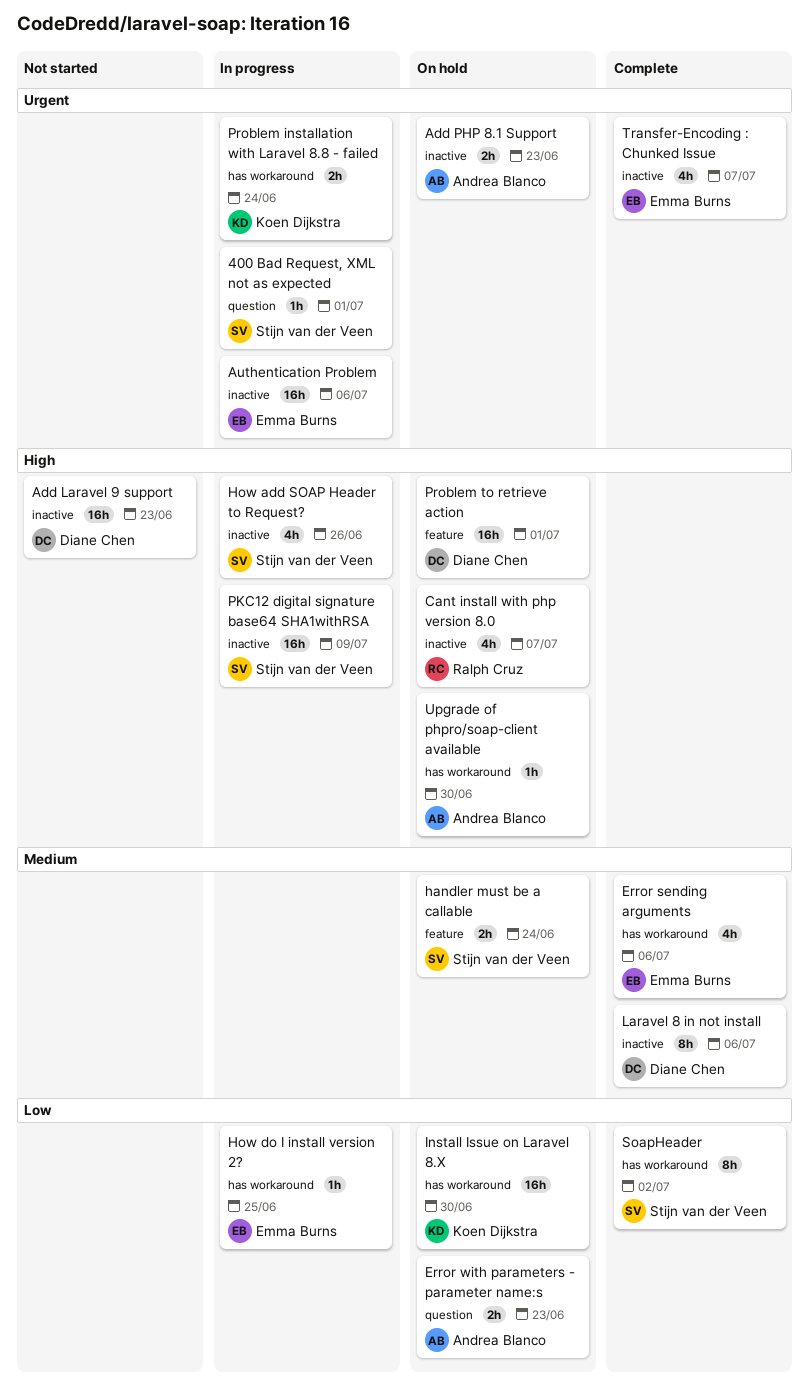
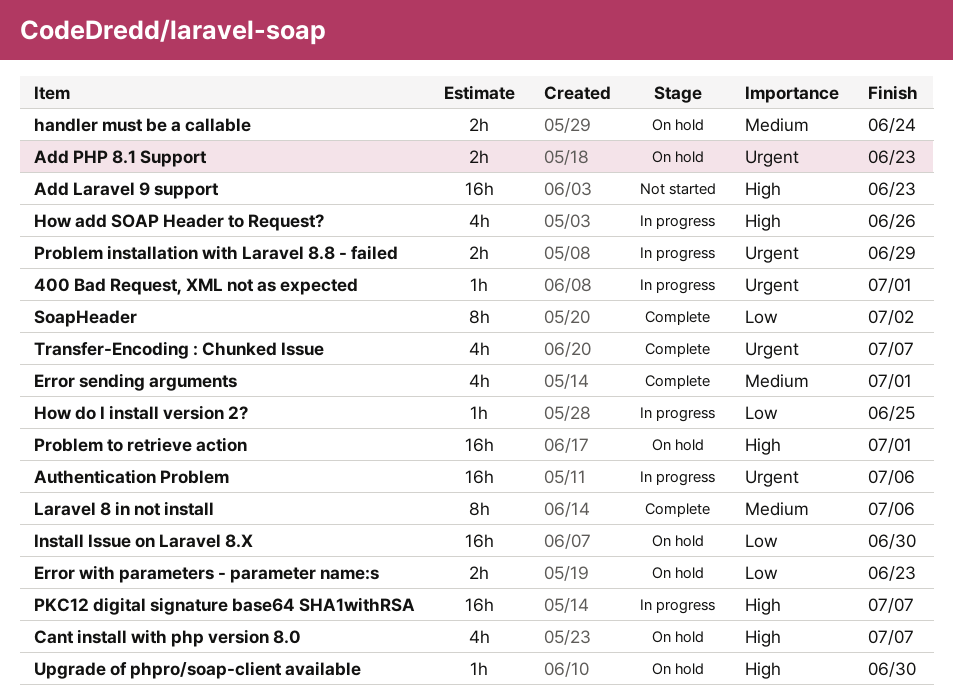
Error sending arguments, due: Jul 6 -> Jul 1
PKC12 digital signature base64 SHA1withRSA, due: Jul 9 -> Jul 7
Problem installation with Laravel 8.8 - failed, due: Jun 24 -> Jun 29

